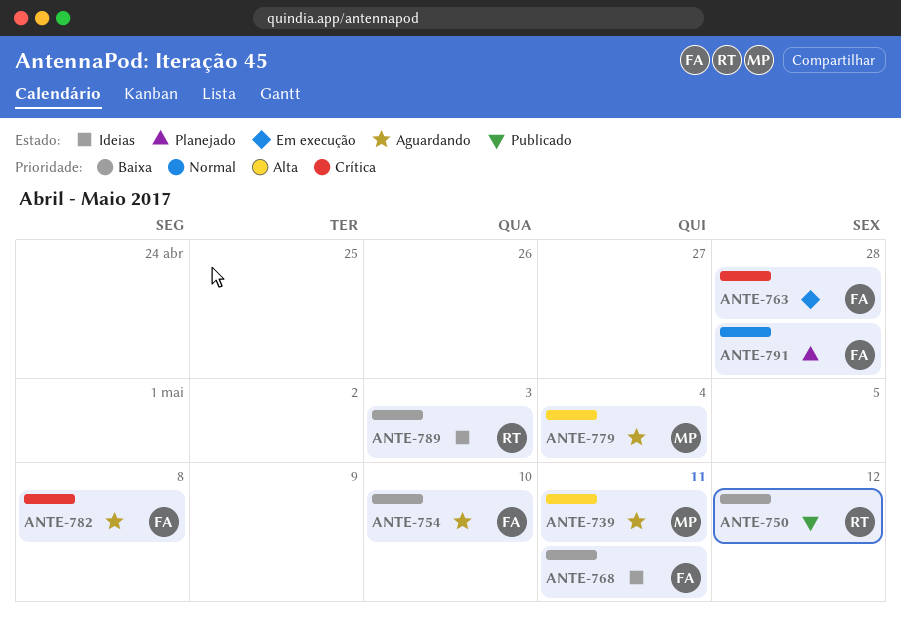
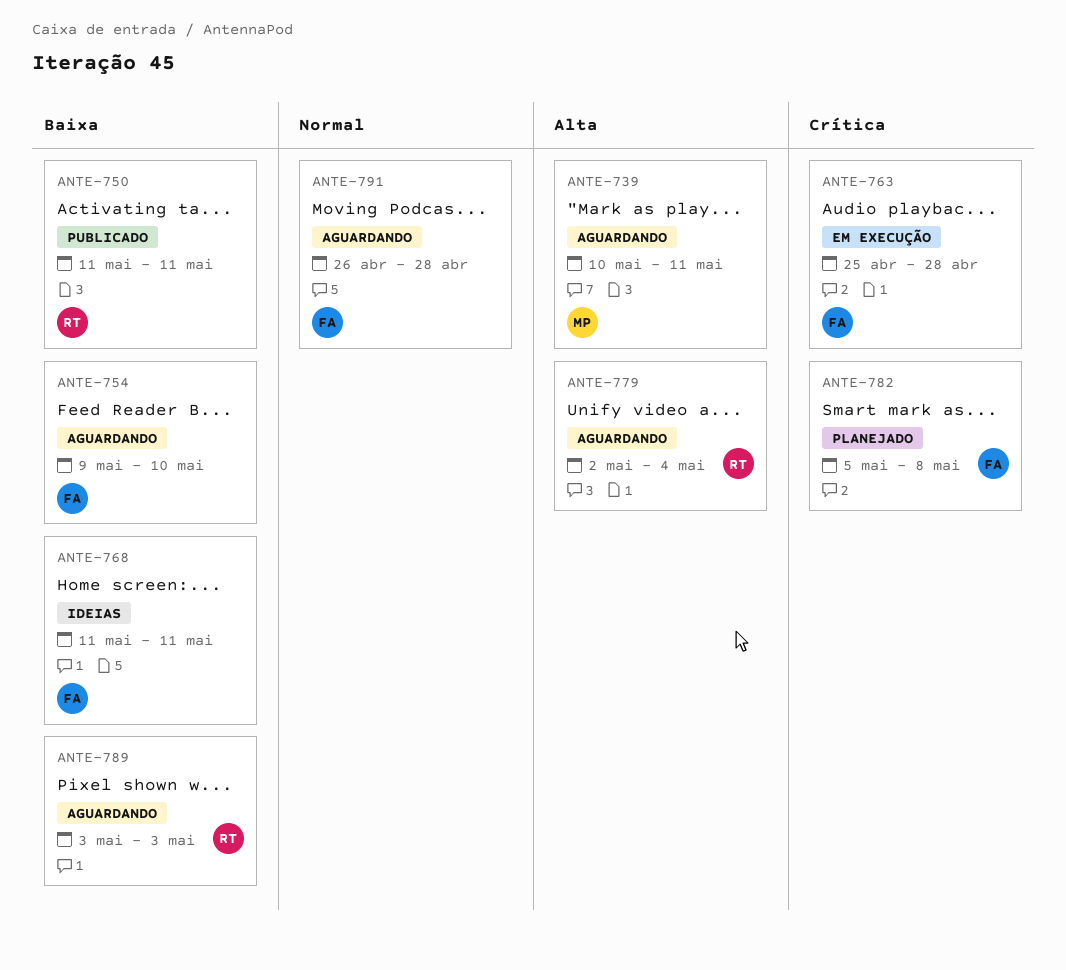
ANTE-750, due: May 12 -> May 11
ANTE-779, owner: MP -> RT
ANTE-782, status: Aguardando -> Planejado
ANTE-789, status: Ideias -> Aguardando
ANTE-791, status: Planejado -> Aguardando

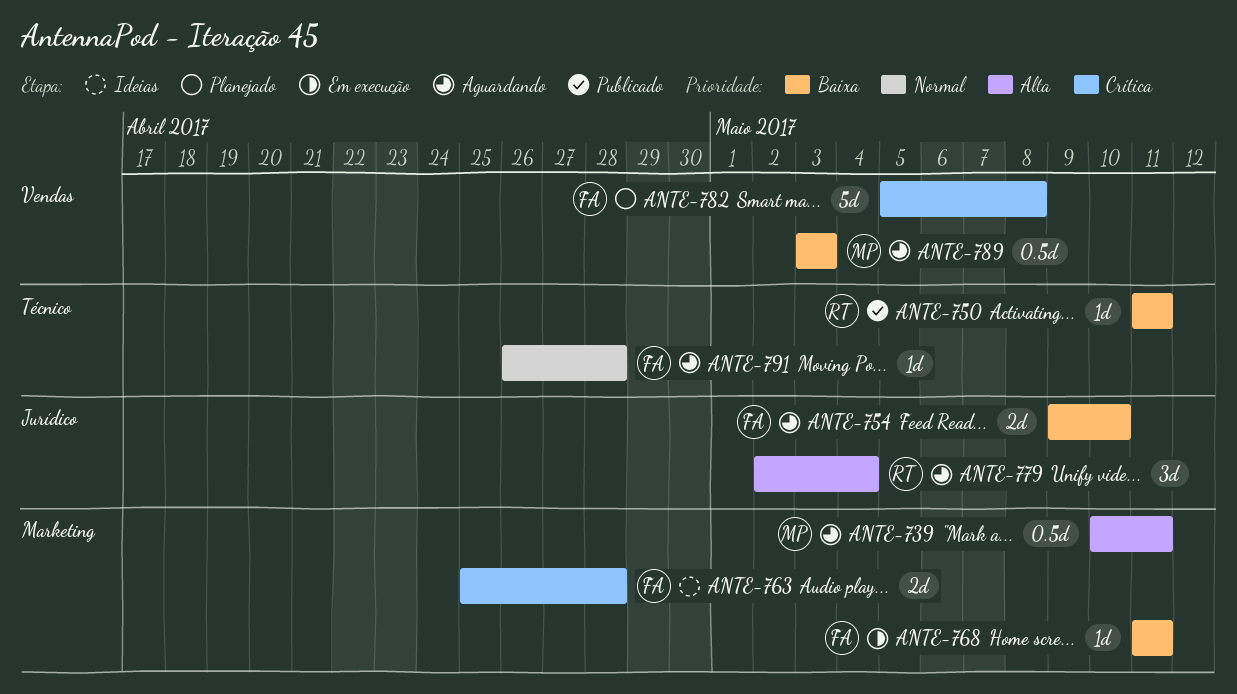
ANTE-763, status: Em execução -> Ideias
ANTE-768, status: Ideias -> Em execução
ANTE-789, owner: RT -> MP

